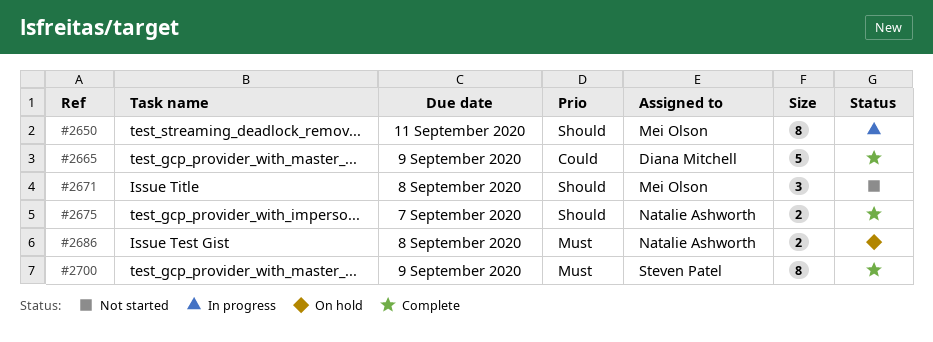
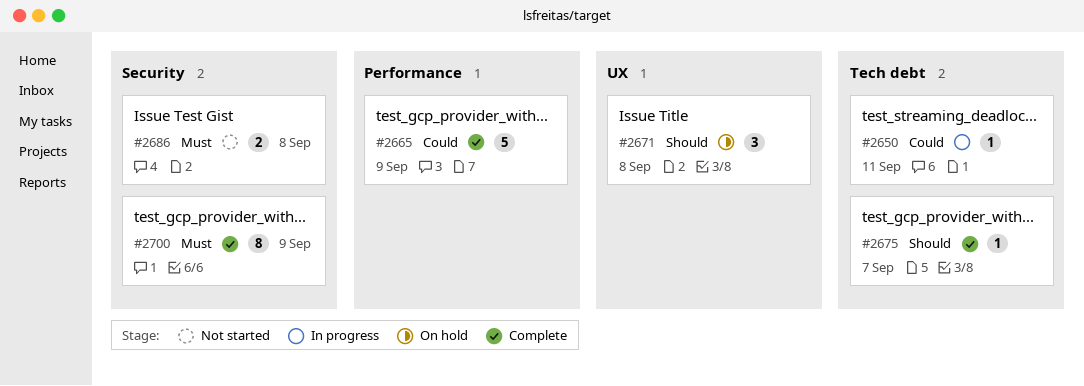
#2650, priority: Should -> Could
#2650, estimate: 8 -> 1
#2671, status: Not started -> On hold
#2675, estimate: 2 -> 1
#2686, status: On hold -> Not started

